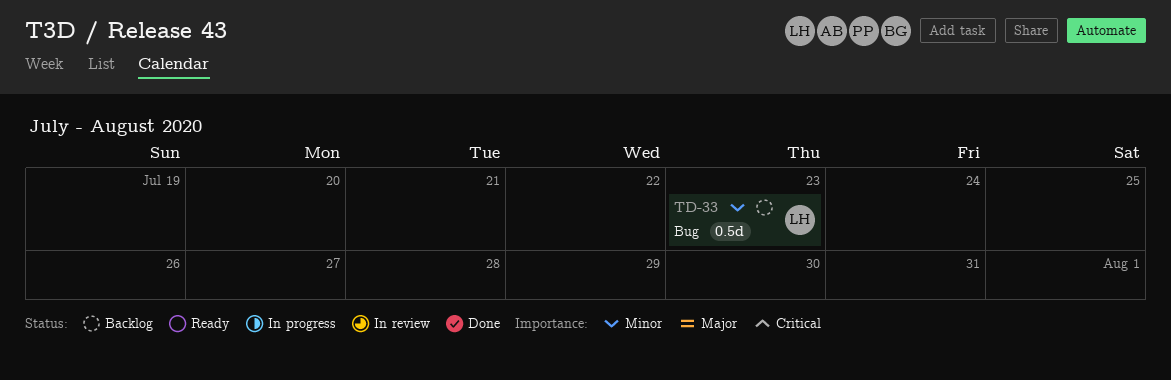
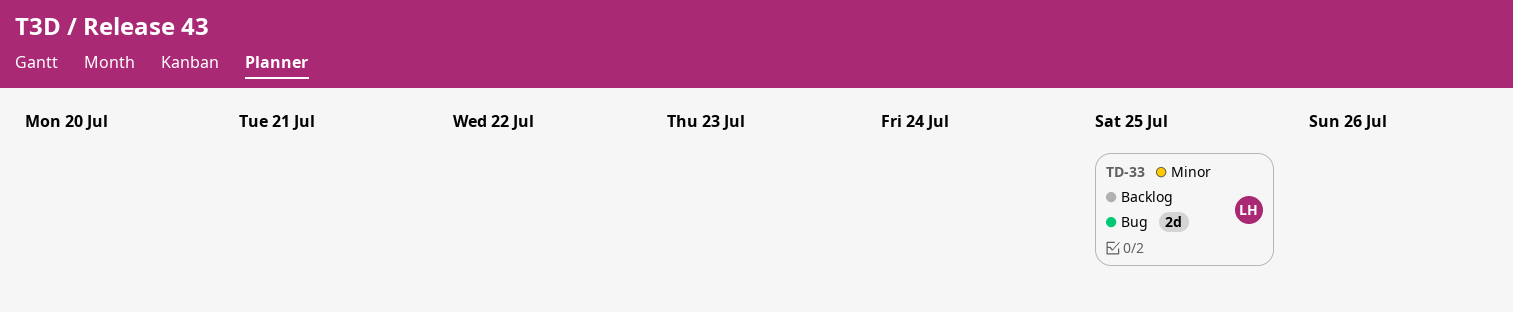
TD-33, estimate: 0.5d -> 2d
TD-33, due: Jul 23 -> Jul 25

